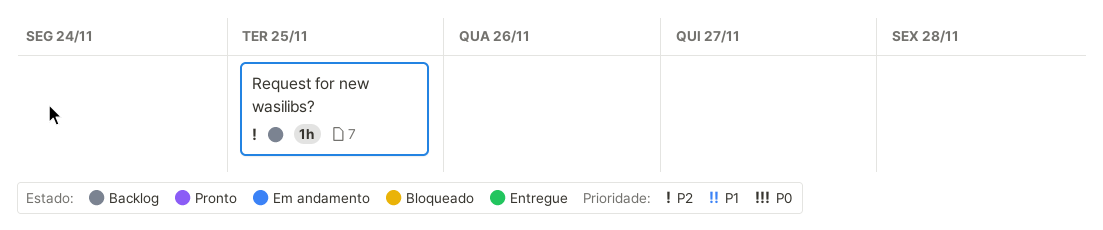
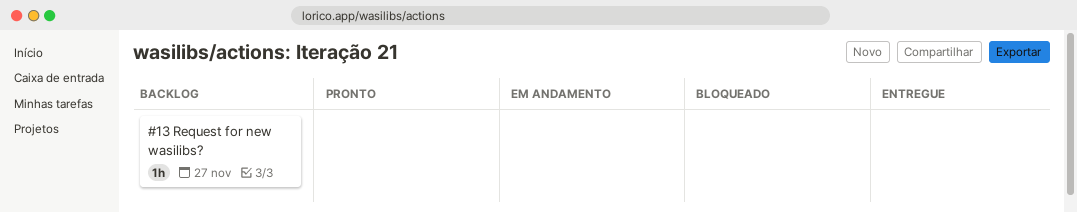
Request for new wasilibs?, due: Nov 25 -> Nov 27

